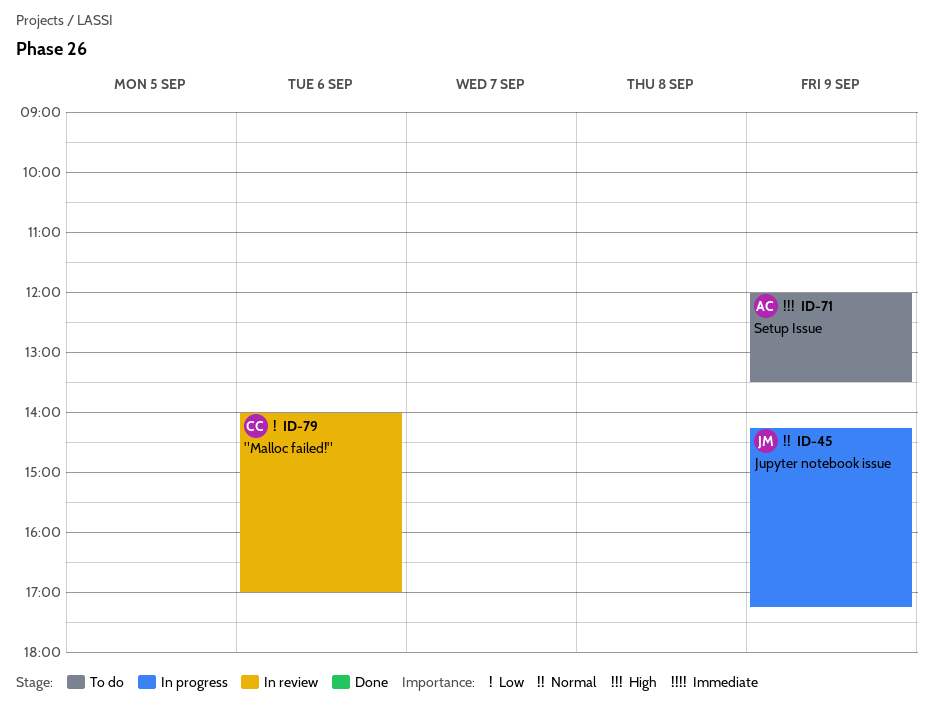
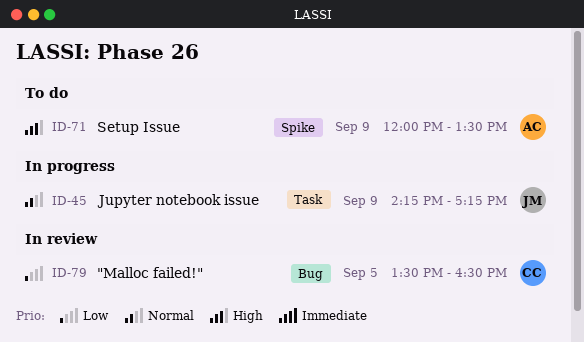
ID-79, day: Sep 6 -> Sep 5
ID-79, begins: 14:00 -> 13:30
ID-79, ends: 17:00 -> 16:30

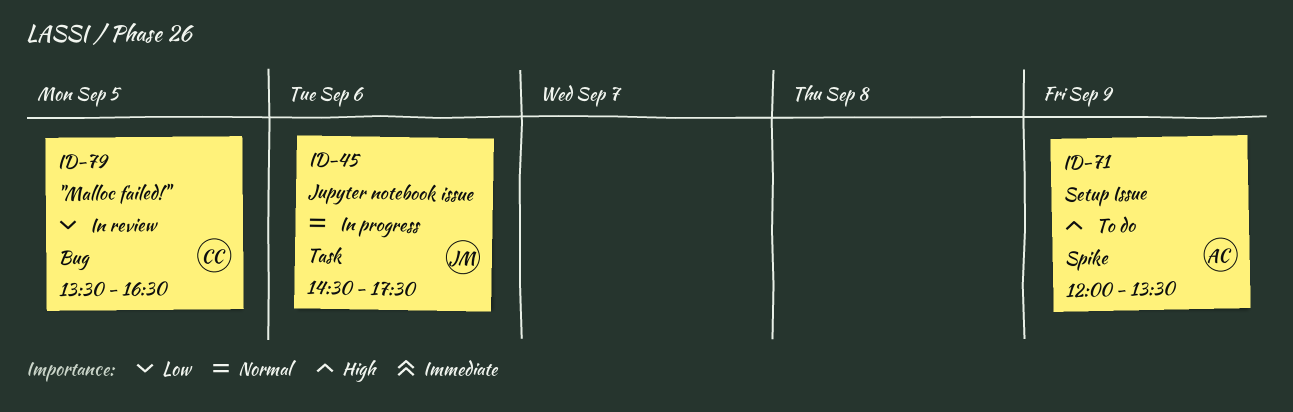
ID-45, day: Sep 9 -> Sep 6
ID-45, begins: 14:15 -> 14:30
ID-45, ends: 17:15 -> 17:30

